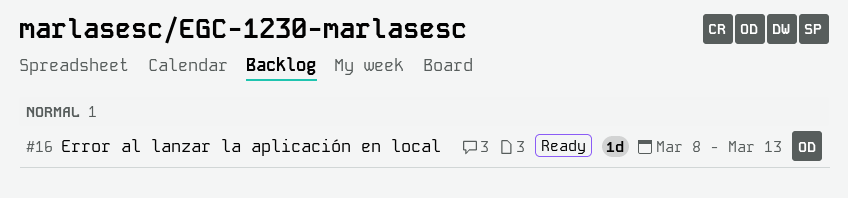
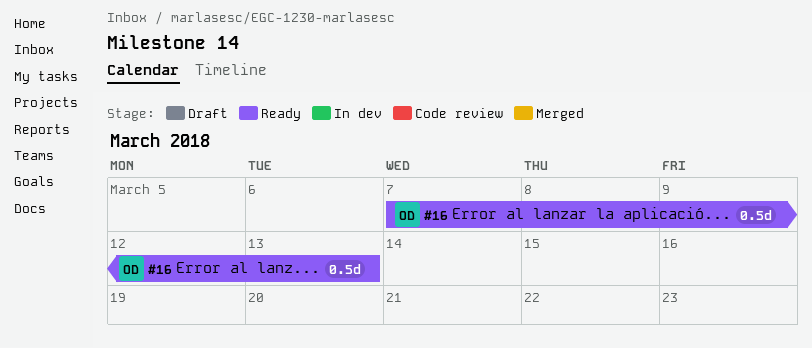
#16, estimate: 1d -> 0.5d
#16, start: Mar 8 -> Mar 7

